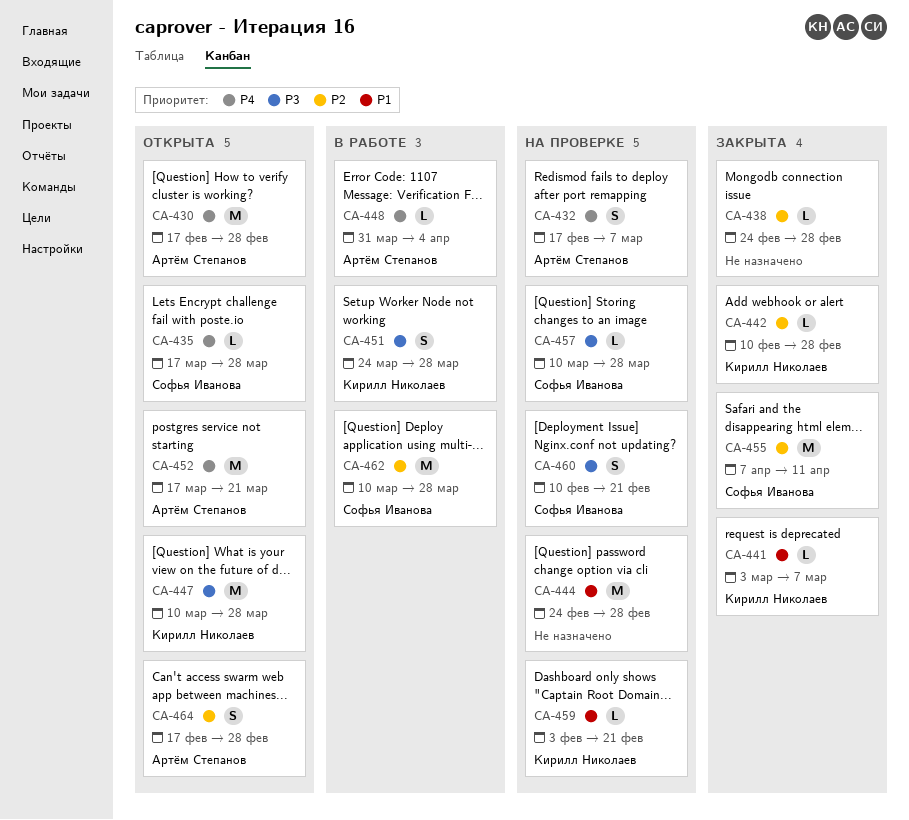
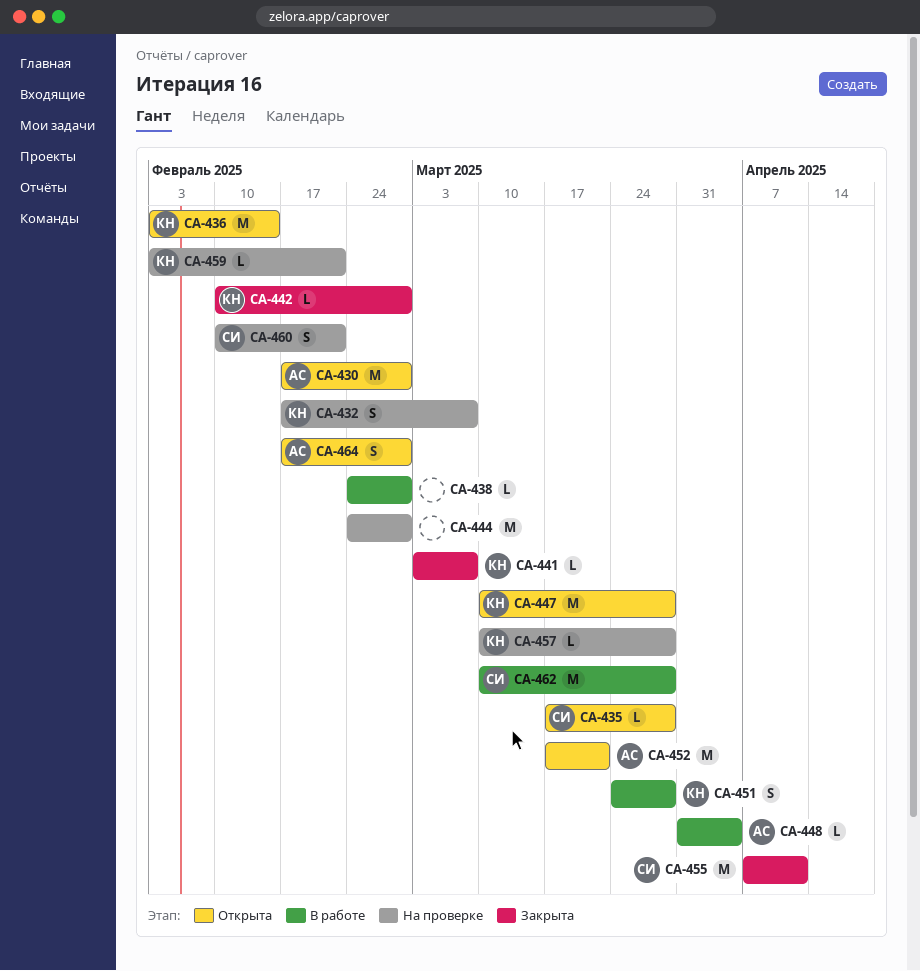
CA-432, owner: Артём Степанов -> Кирилл Николаев
CA-436: none -> present
CA-438, status: Закрыта -> В работе
CA-457, owner: Софья Иванова -> Кирилл Николаев

